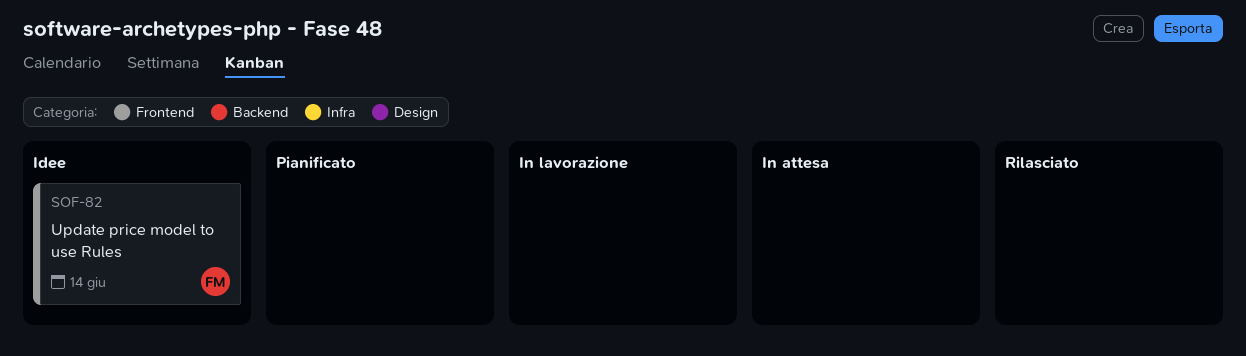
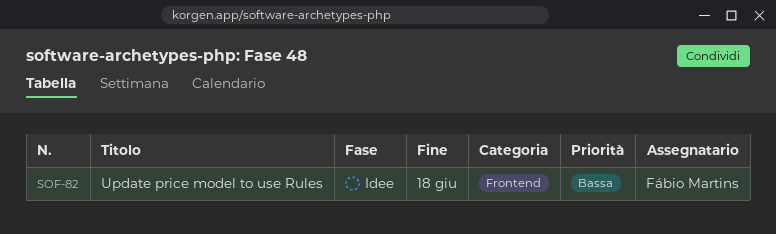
SOF-82, due: Jun 14 -> Jun 18

